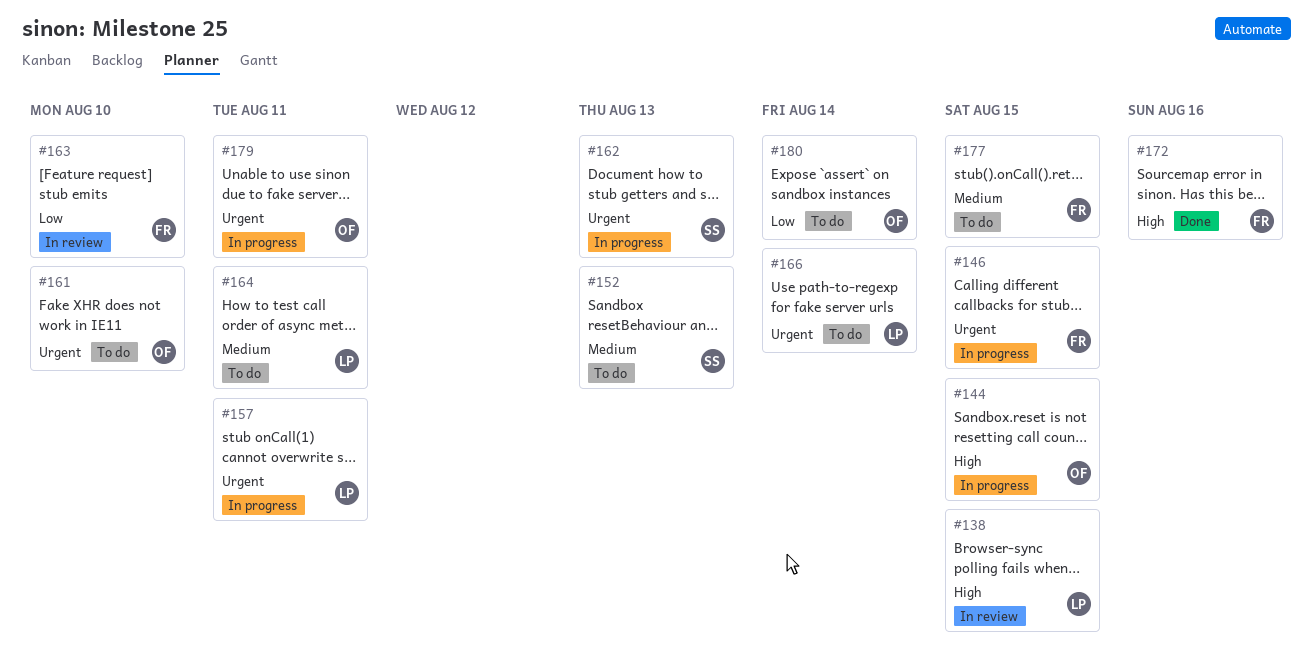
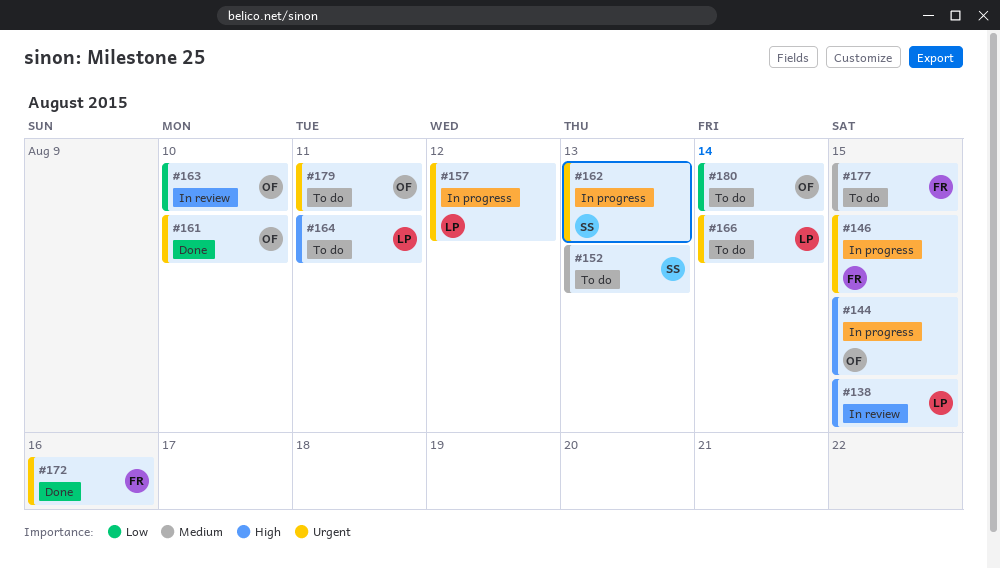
#157, due: Aug 11 -> Aug 12
#161, status: To do -> Done
#163, owner: FR -> OF
#164, priority: Medium -> High
#172, priority: High -> Urgent
#179, status: In progress -> To do

